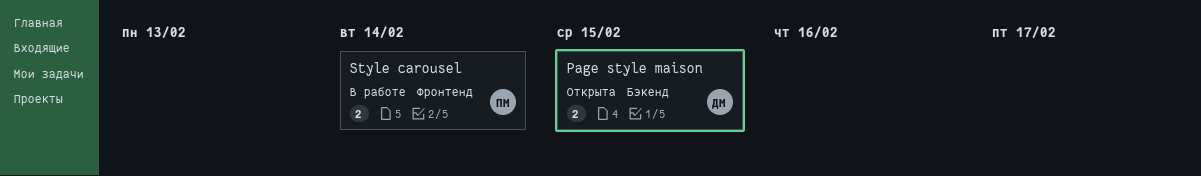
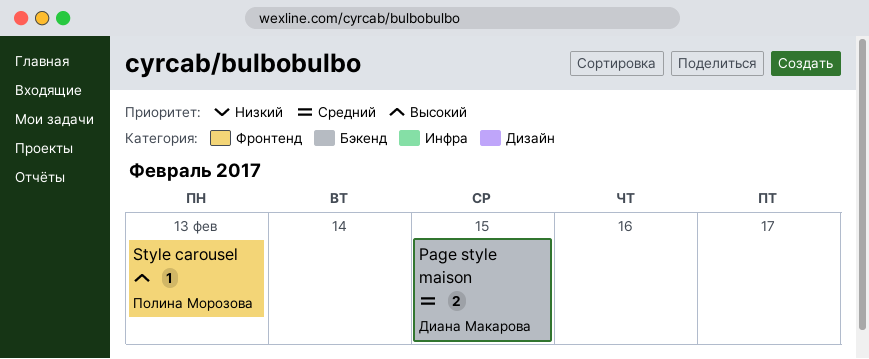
Style carousel, estimate: 2 -> 1
Style carousel, due: Feb 14 -> Feb 13

